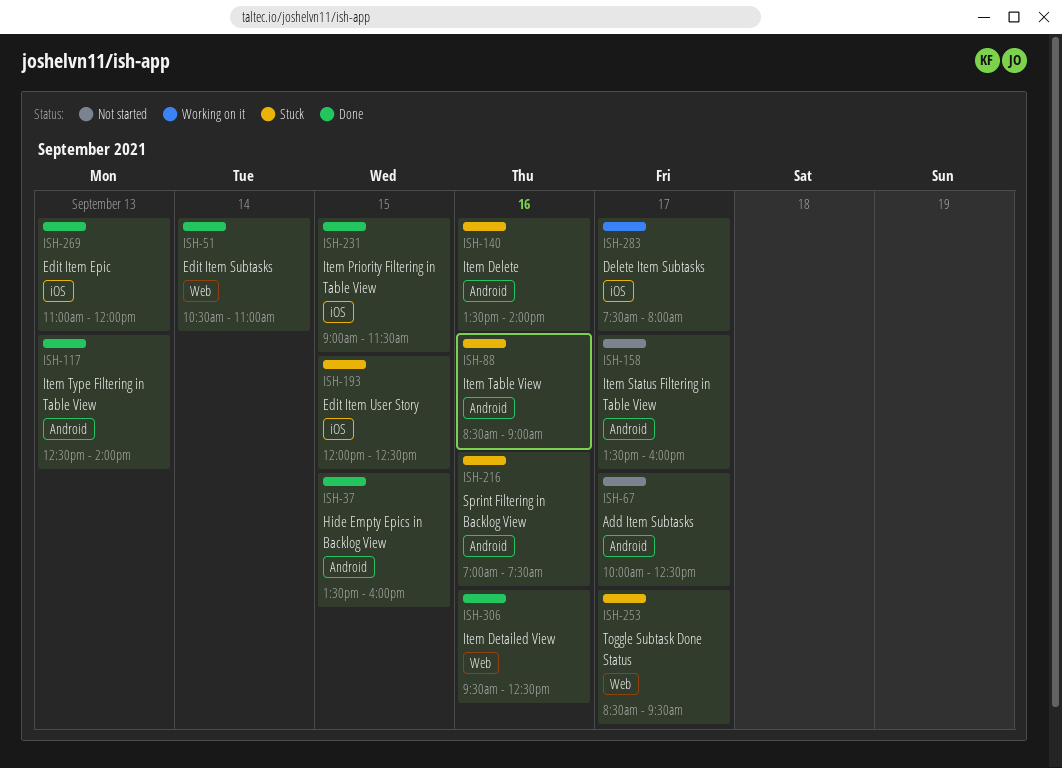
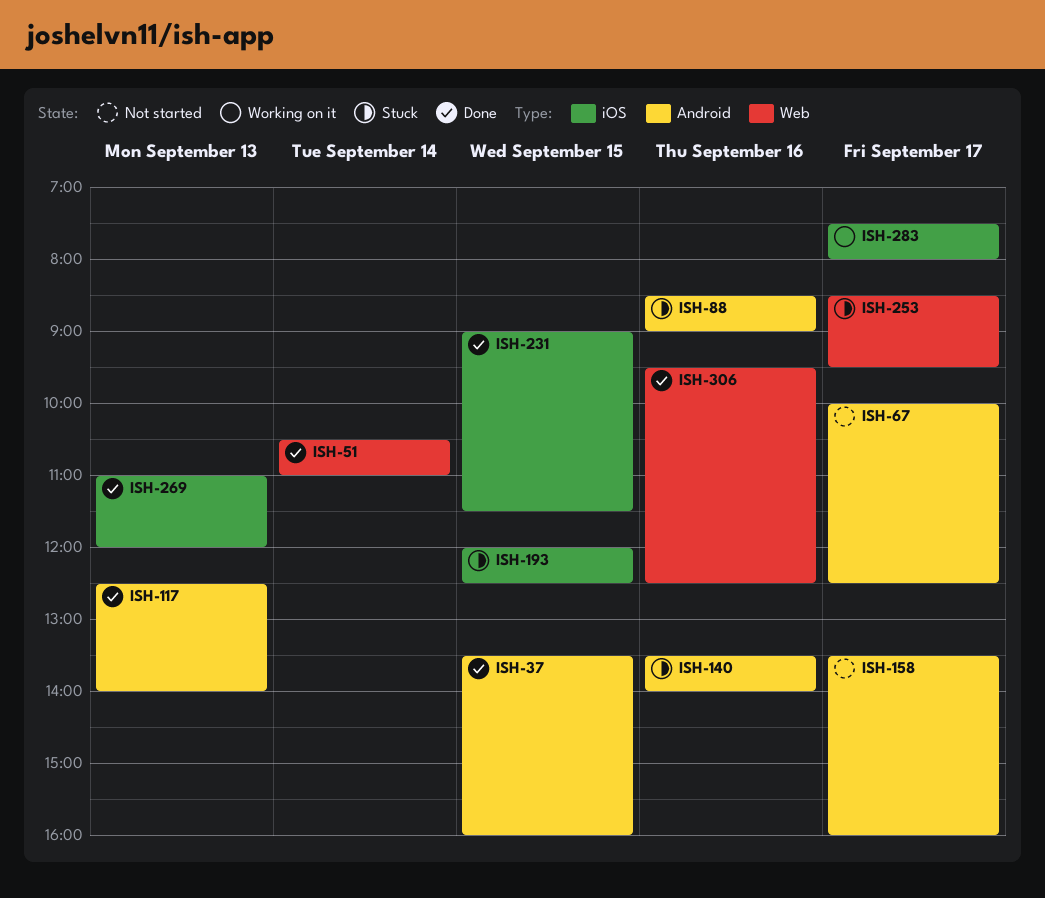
ISH-216: present -> none

